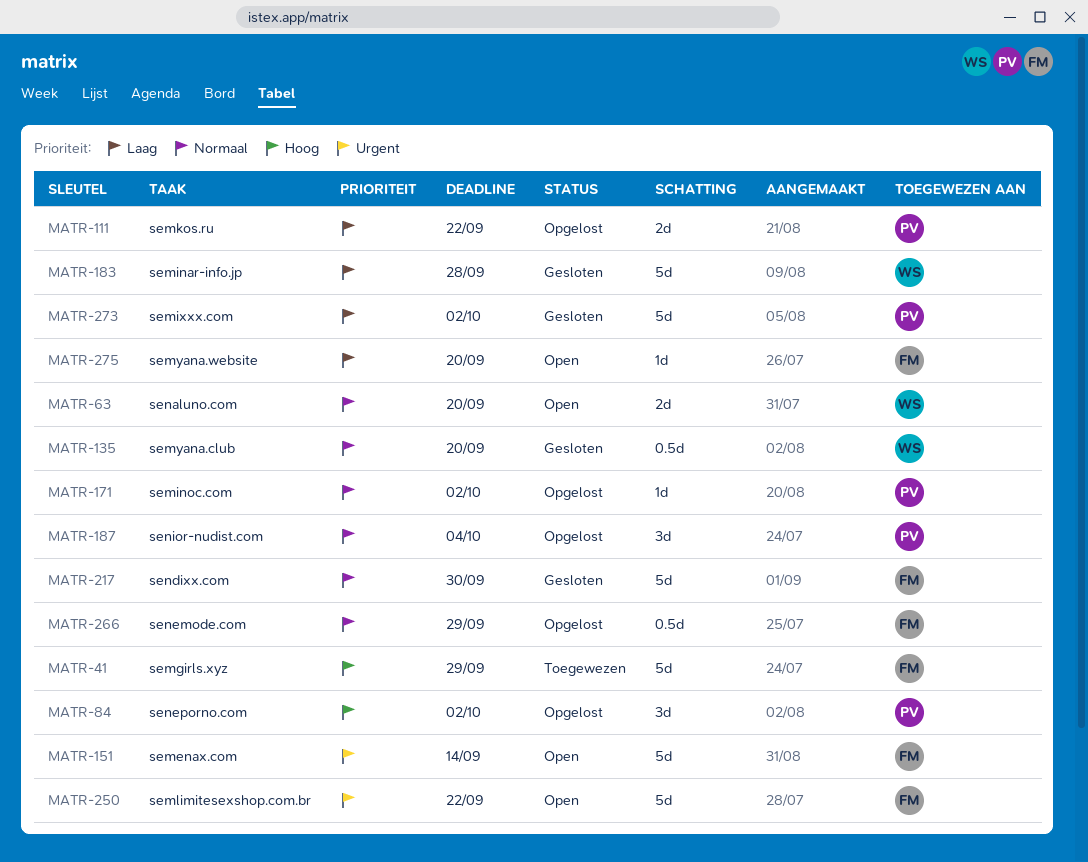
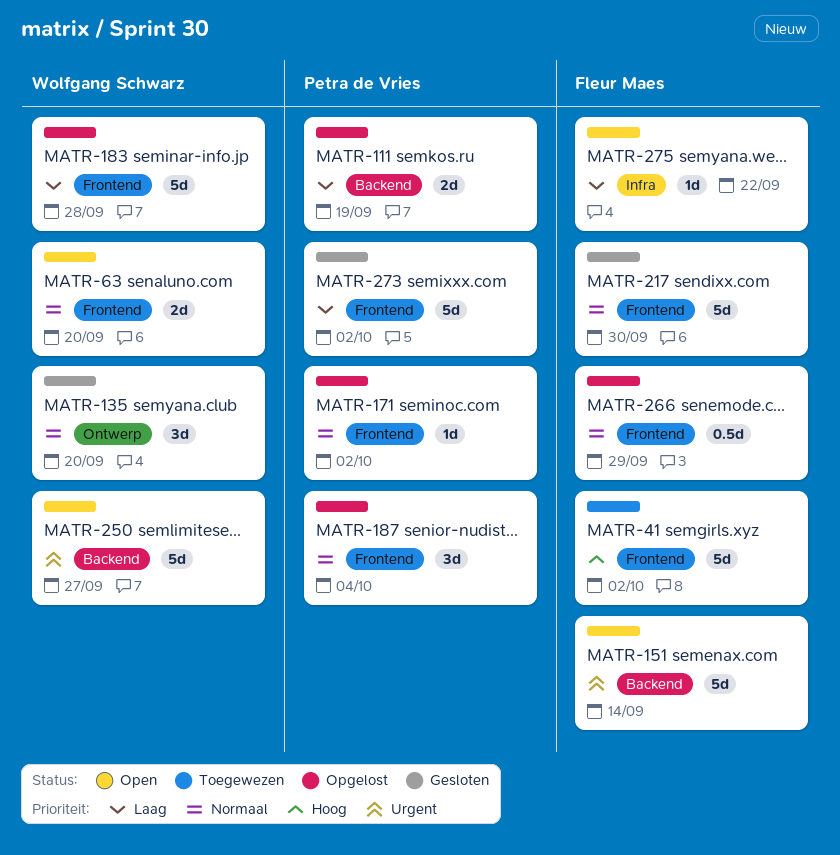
MATR-41, due: Sep 29 -> Oct 2
MATR-84: present -> none
MATR-111, due: Sep 22 -> Sep 19
MATR-135, estimate: 0.5d -> 3d
MATR-183, status: Gesloten -> Opgelost
MATR-250, owner: Fleur Maes -> Wolfgang Schwarz
MATR-250, due: Sep 22 -> Sep 27
MATR-275, due: Sep 20 -> Sep 22

